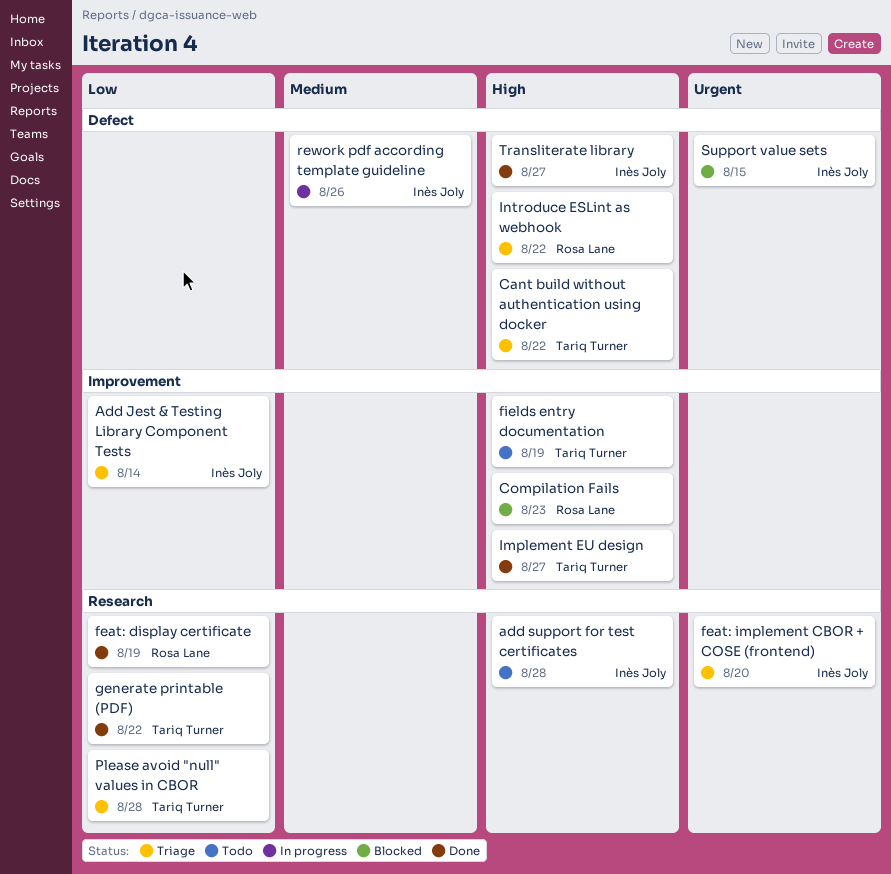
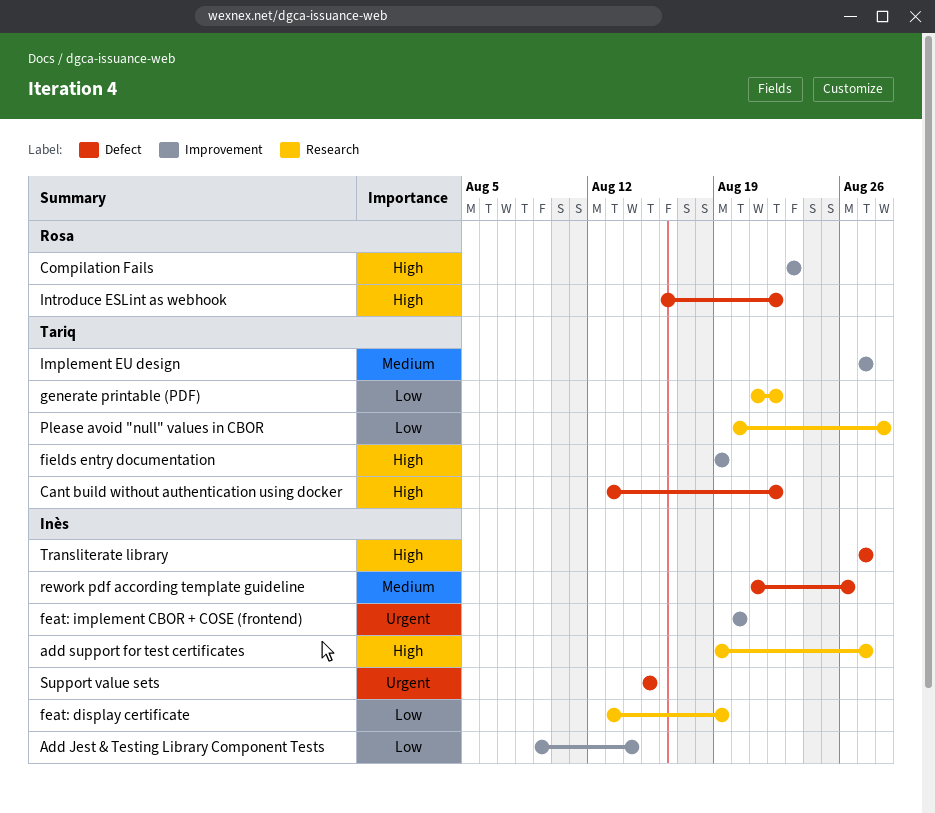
add support for test certificates, due: Aug 28 -> Aug 27
feat: display certificate, owner: Rosa Lane -> Inès Joly
feat: implement CBOR + COSE (frontend), label: Research -> Improvement
Implement EU design, priority: High -> Medium

